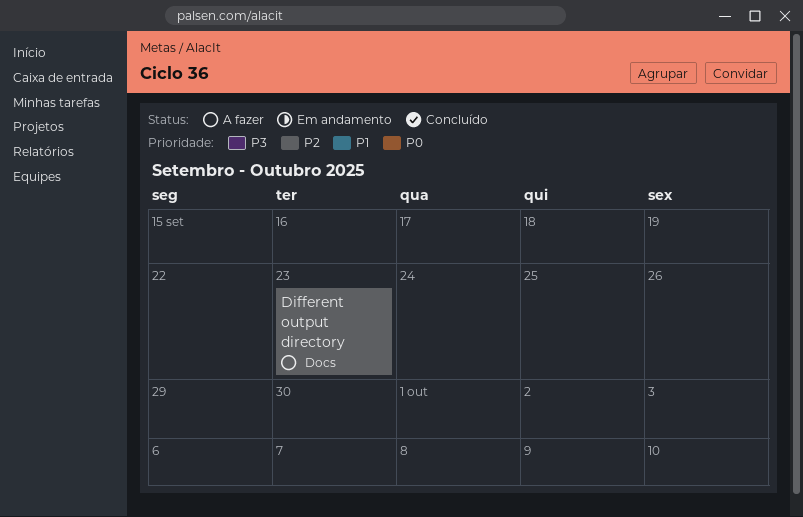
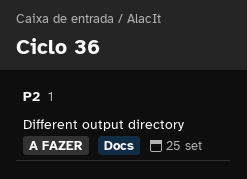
Different output directory, due: Sep 23 -> Sep 25

